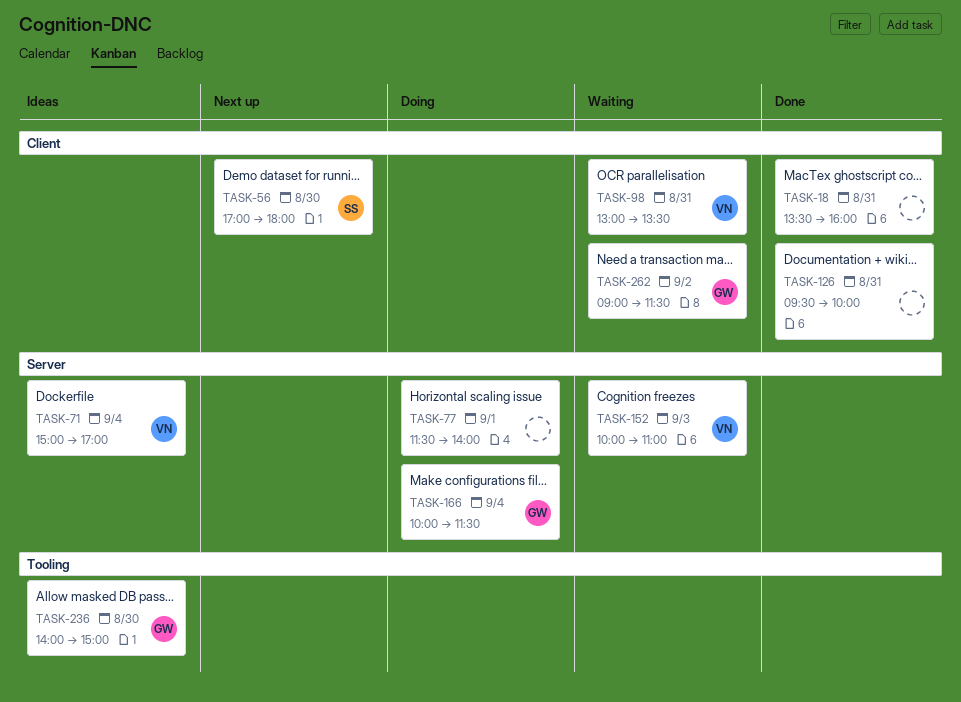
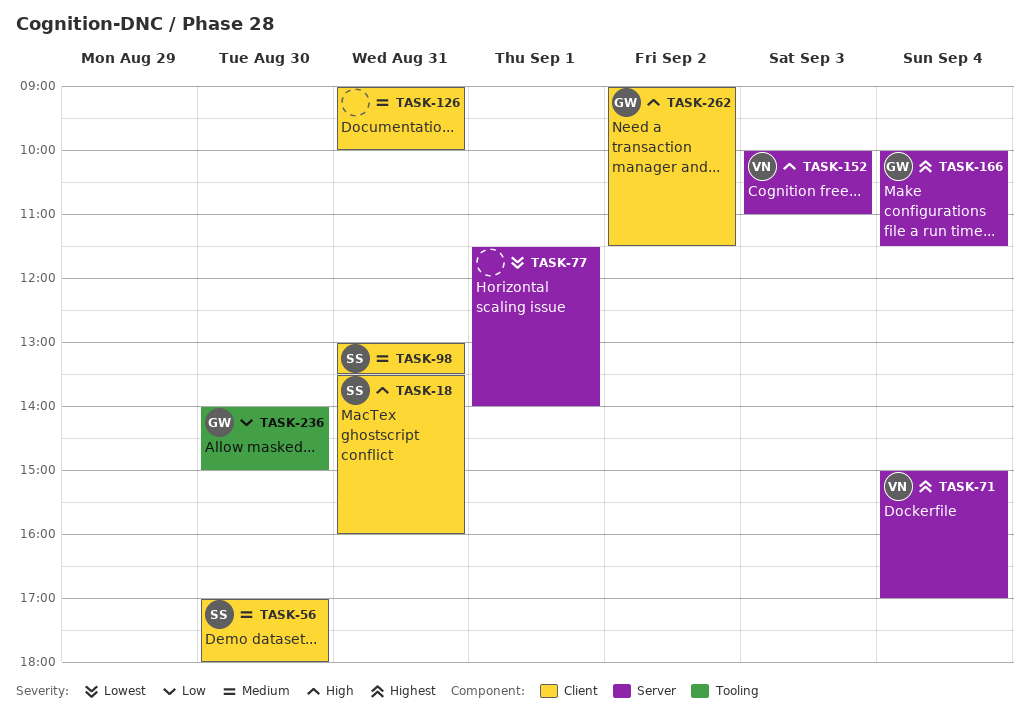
TASK-18, owner: none -> SS
TASK-98, owner: VN -> SS
TASK-126, begins: 09:30 -> 09:00

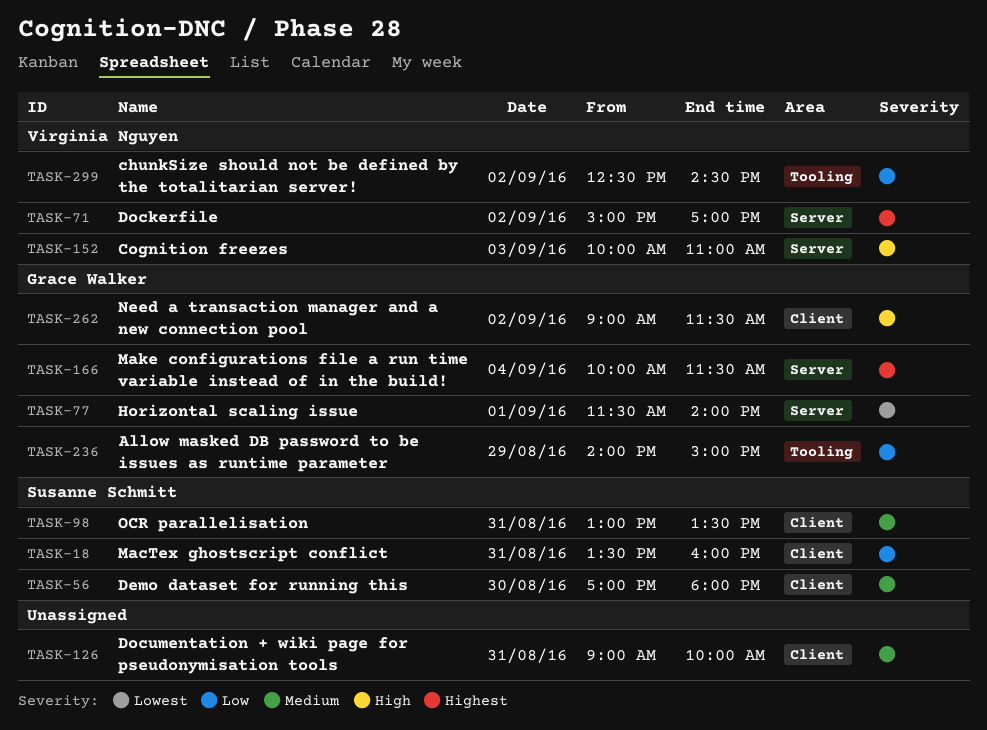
TASK-18, priority: High -> Low
TASK-71, day: Sep 4 -> Sep 2
TASK-77, owner: none -> Grace Walker
TASK-236, day: Aug 30 -> Aug 29
TASK-299: none -> present

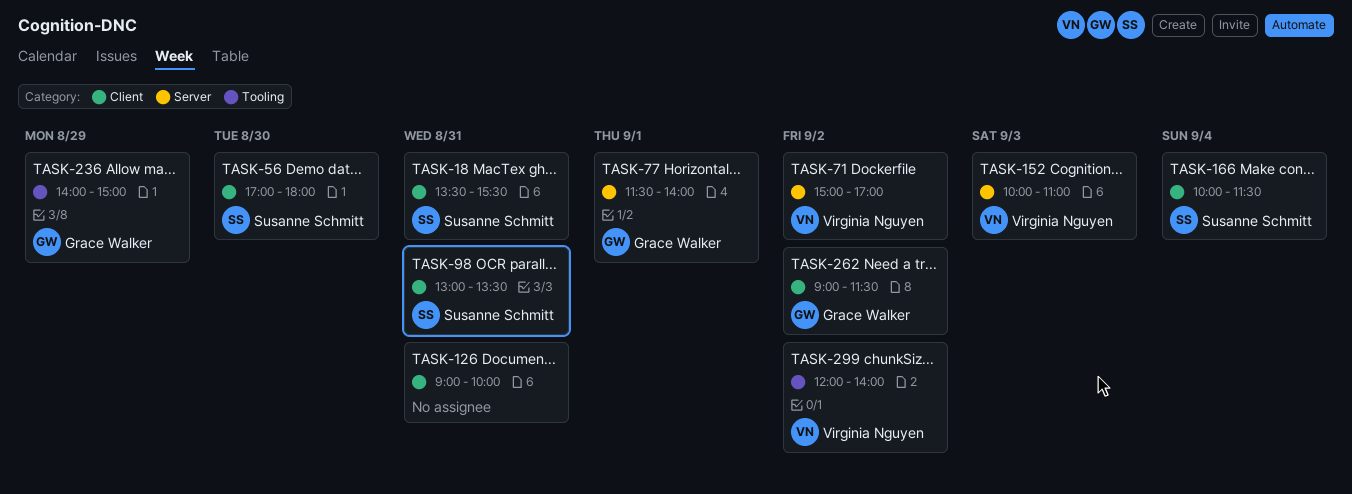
TASK-18, ends: 16:00 -> 15:30
TASK-166, owner: Grace Walker -> Susanne Schmitt
TASK-166, label: Server -> Client
TASK-299, begins: 12:30 -> 12:00
TASK-299, ends: 14:30 -> 14:00

